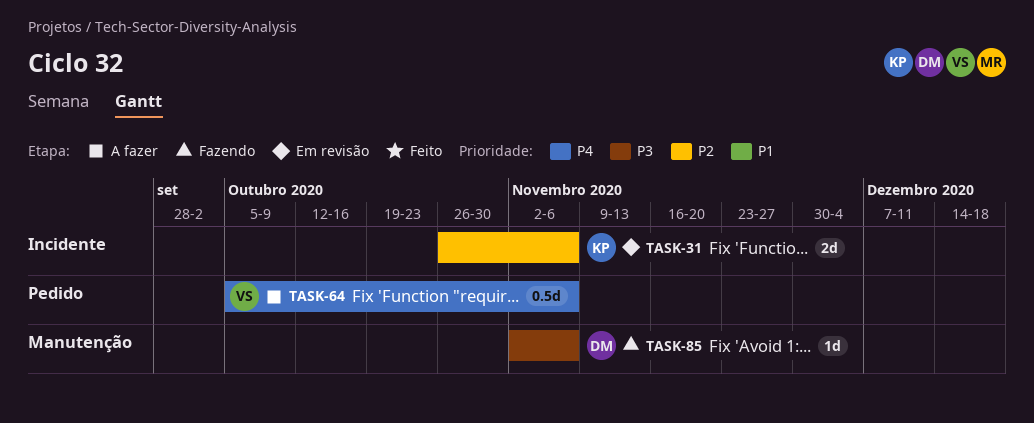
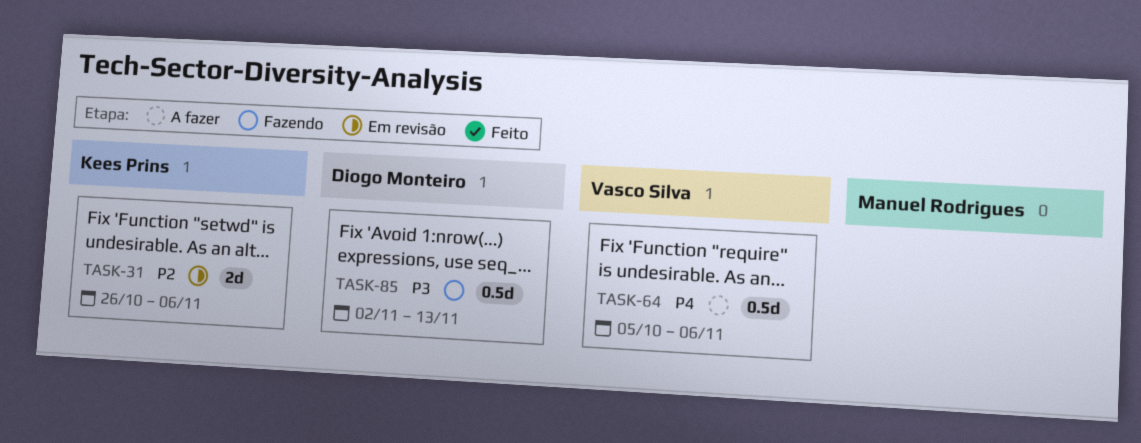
TASK-85, estimate: 1d -> 0.5d
TASK-85, due: Nov 6 -> Nov 13

